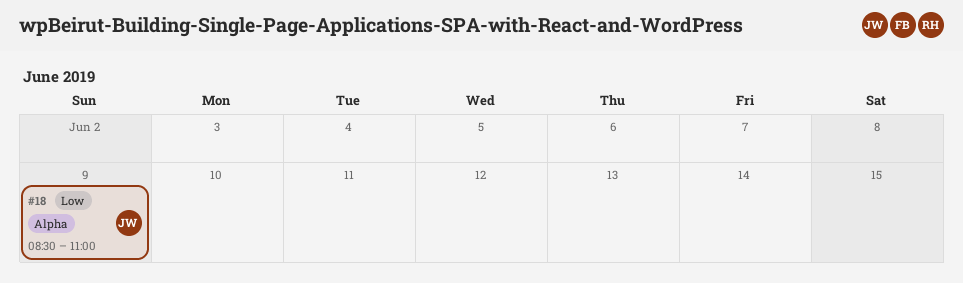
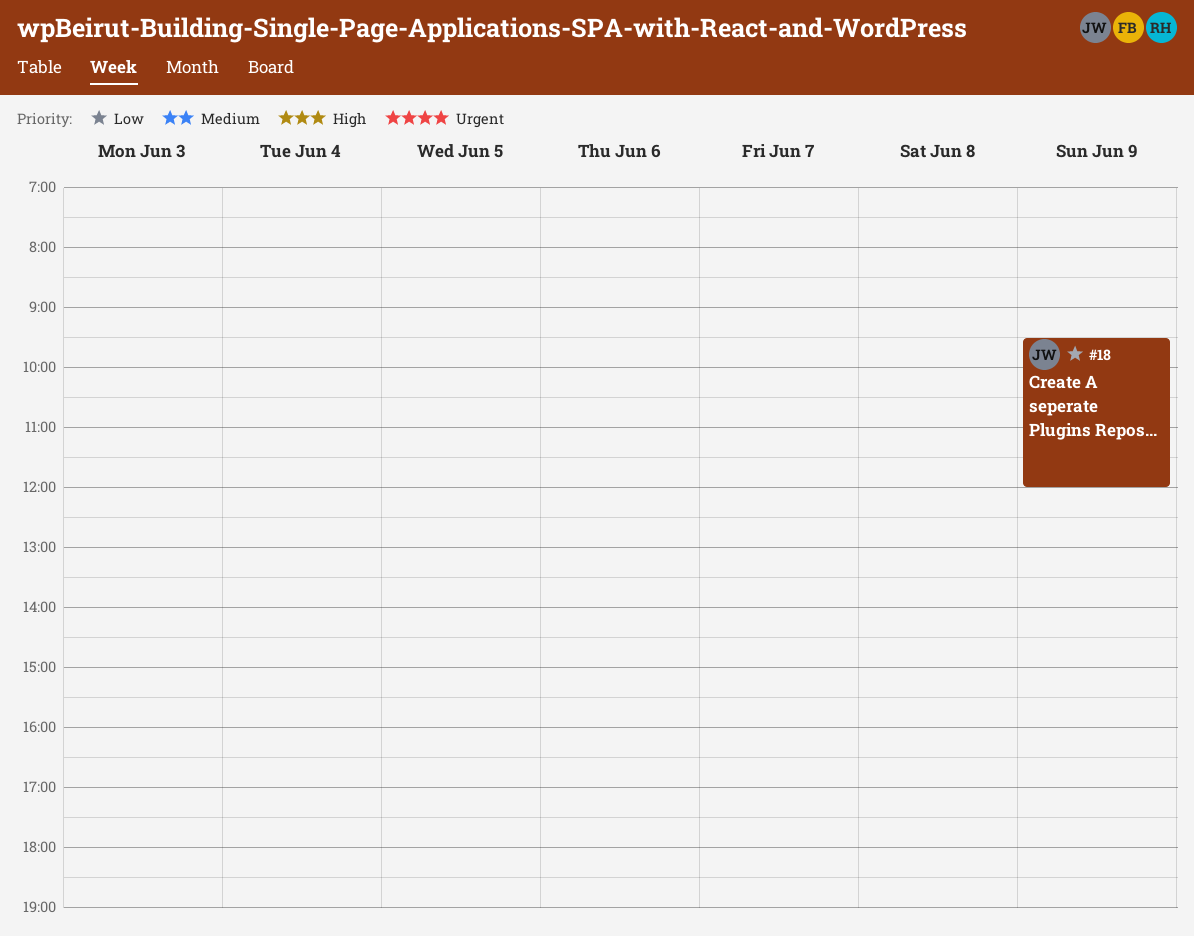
#18, begins: 08:30 -> 09:30
#18, ends: 11:00 -> 12:00

